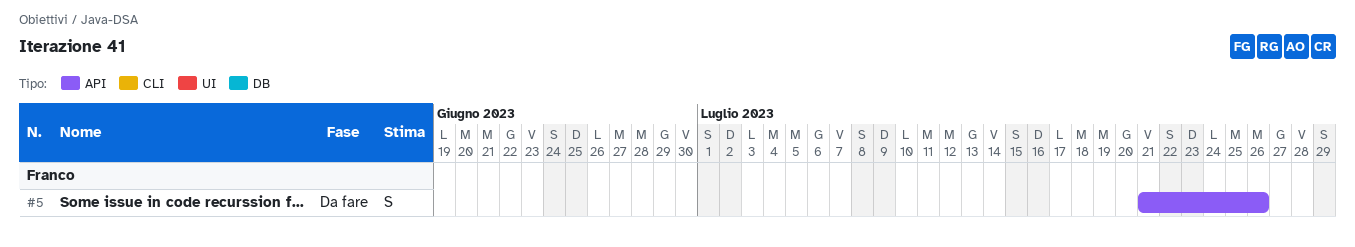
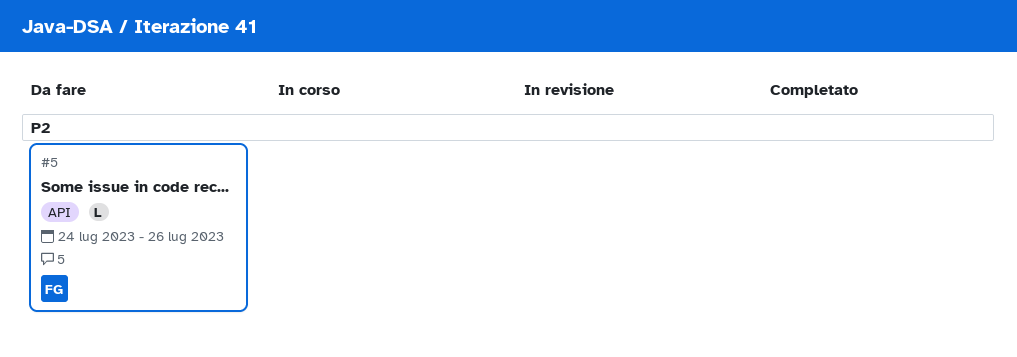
#5, estimate: S -> L
#5, start: Jul 21 -> Jul 24

